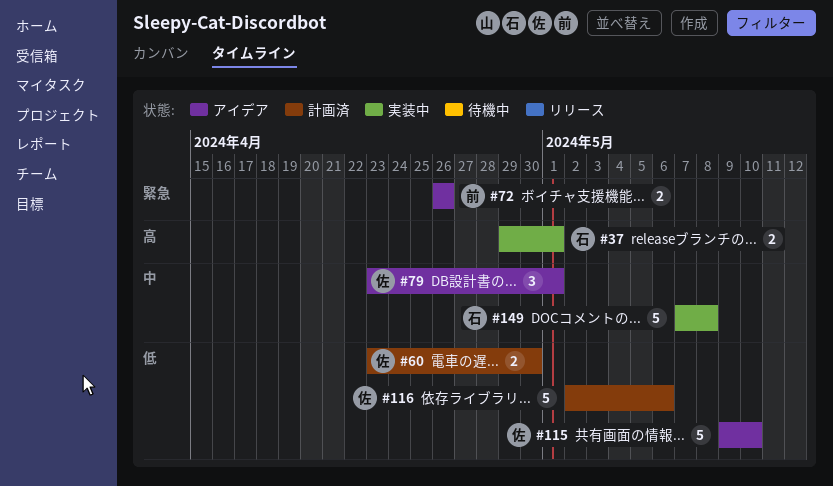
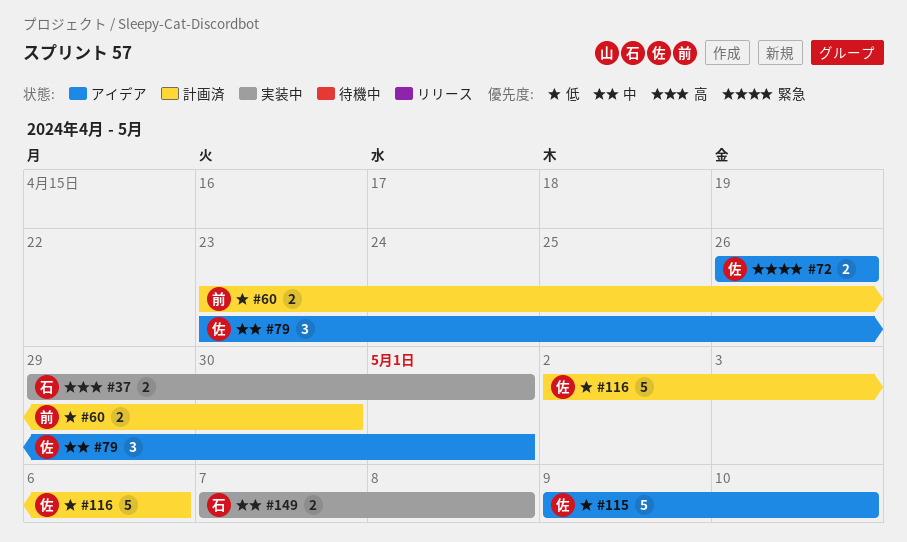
#60, owner: 佐 -> 前
#72, owner: 前 -> 佐
#149, estimate: 5 -> 2

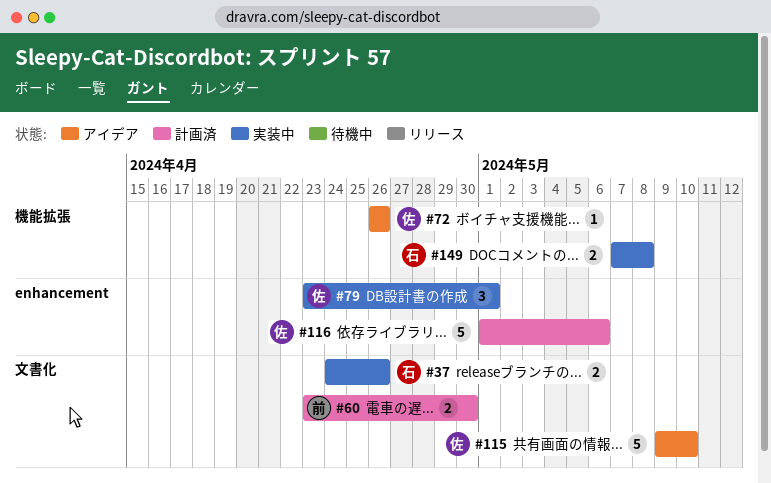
#37, start: Apr 29 -> Apr 24
#37, due: May 1 -> Apr 26
#72, estimate: 2 -> 1
#79, status: アイデア -> 実装中
#116, start: May 2 -> May 1

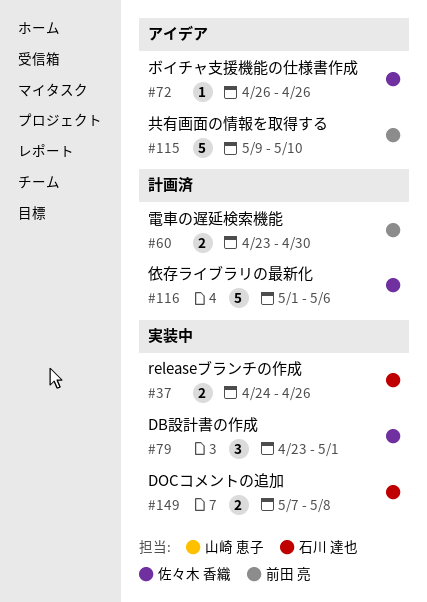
#115, owner: 佐々木 香織 -> 前田 亮

